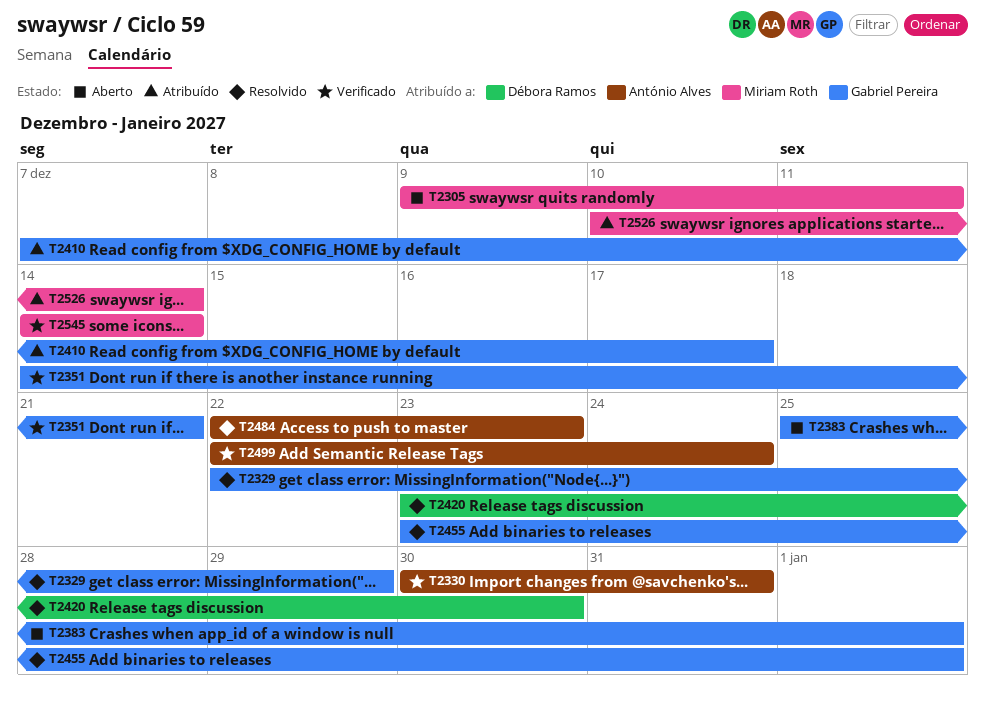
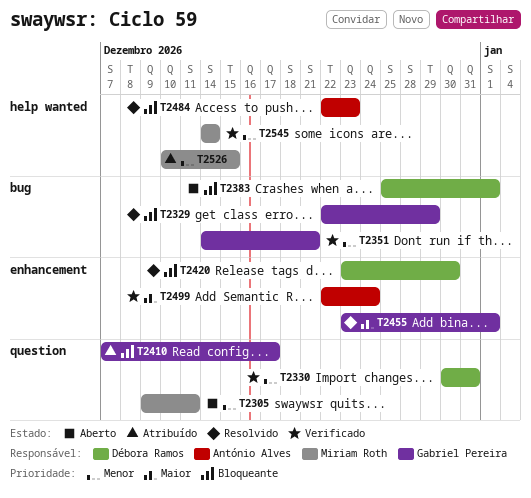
T2330, owner: António Alves -> Débora Ramos
T2383, owner: Gabriel Pereira -> Débora Ramos
T2526, due: Dec 14 -> Dec 15

